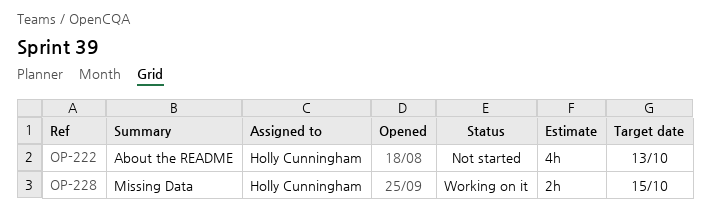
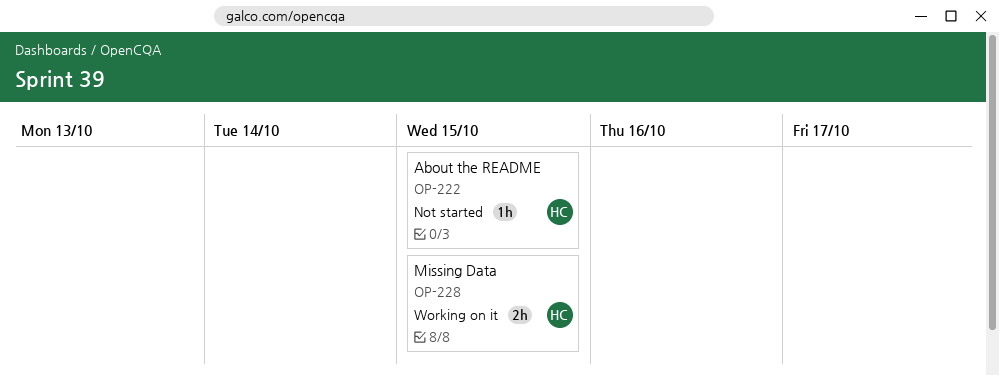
OP-222, estimate: 4h -> 1h
OP-222, due: Oct 13 -> Oct 15

